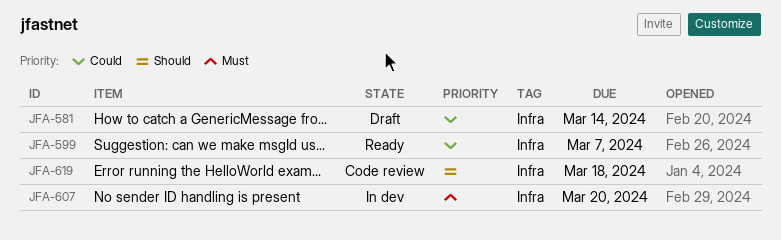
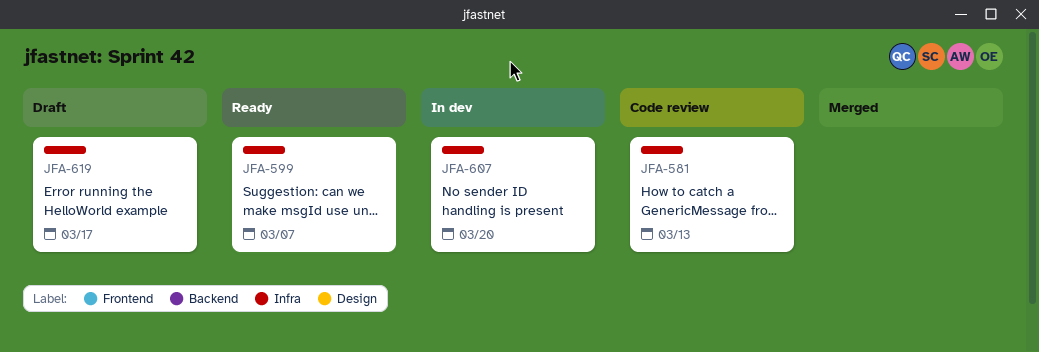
JFA-581, status: Draft -> Code review
JFA-581, due: Mar 14 -> Mar 13
JFA-619, status: Code review -> Draft
JFA-619, due: Mar 18 -> Mar 17

